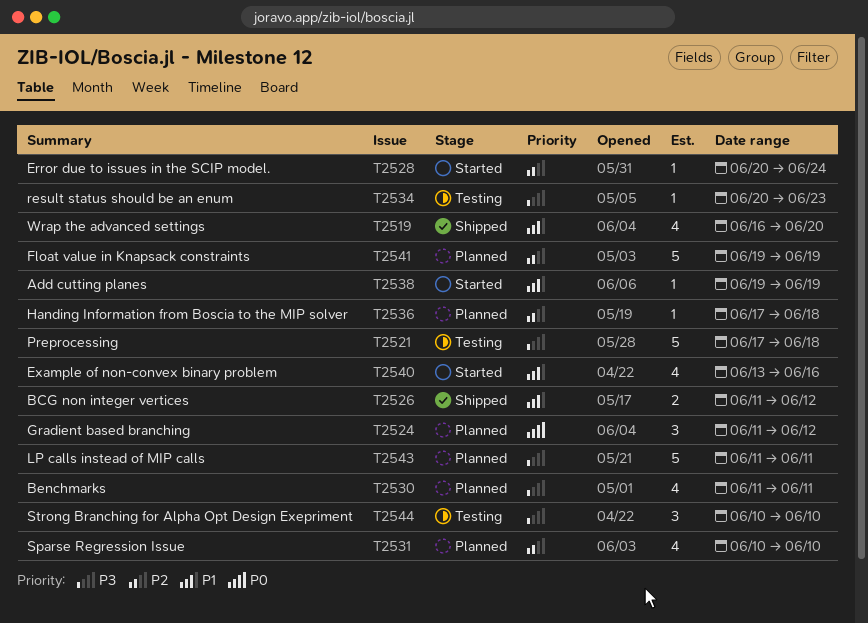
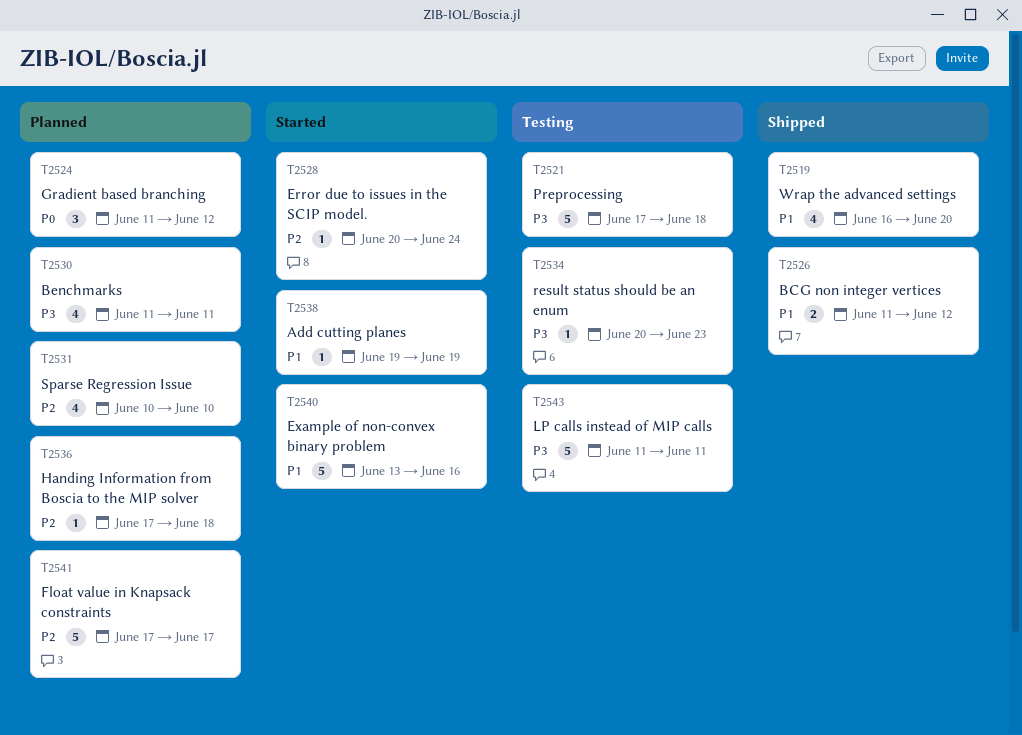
T2540, estimate: 4 -> 5
T2541, start: Jun 19 -> Jun 17
T2541, due: Jun 19 -> Jun 17
T2543, status: Planned -> Testing
T2544: present -> none

